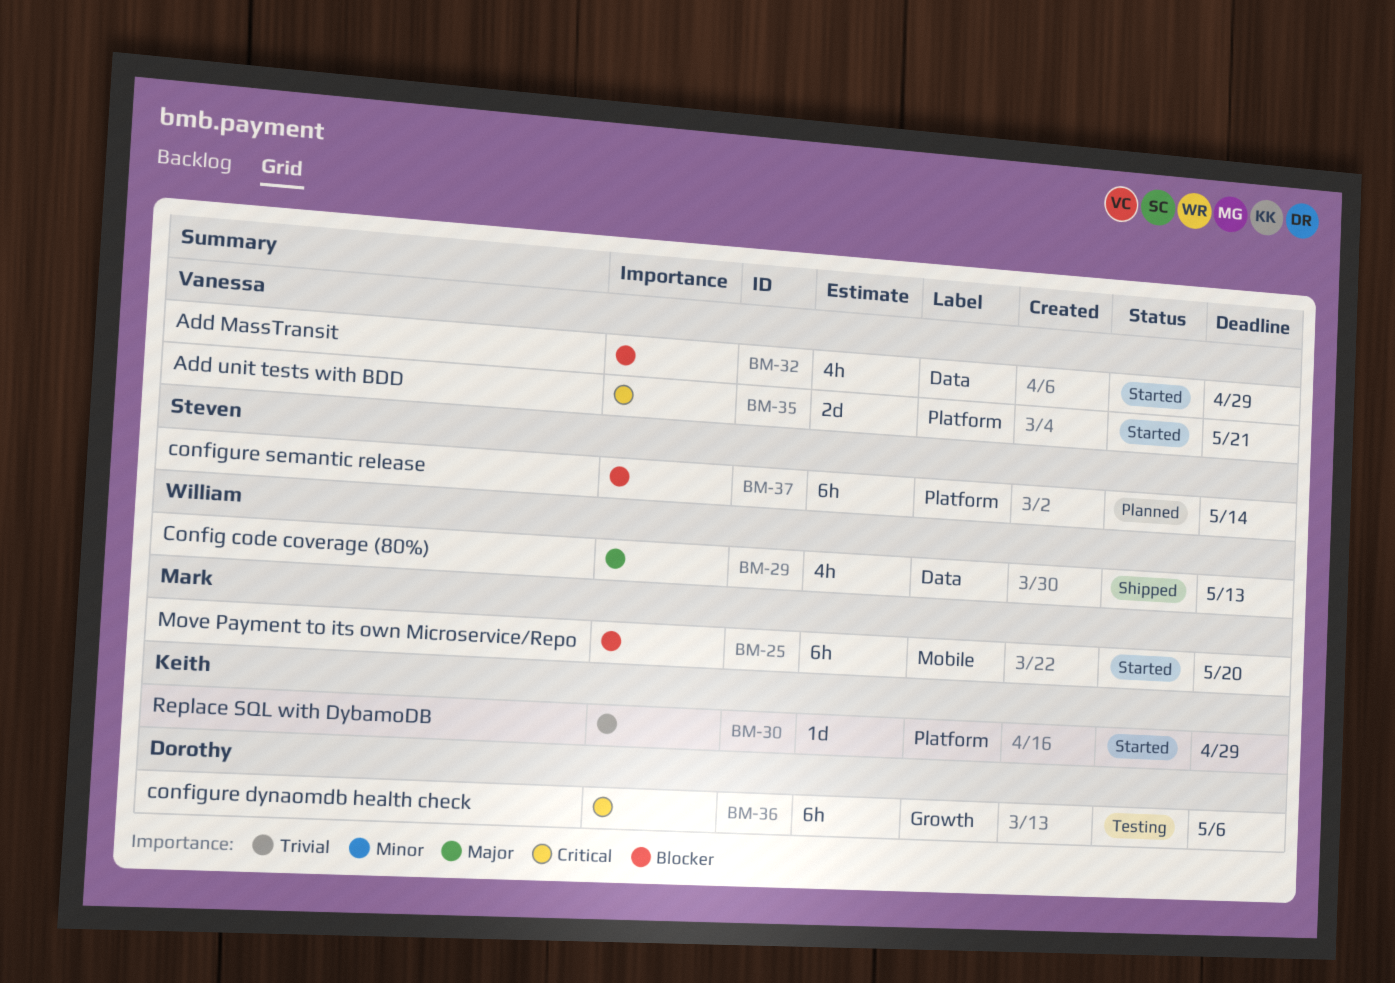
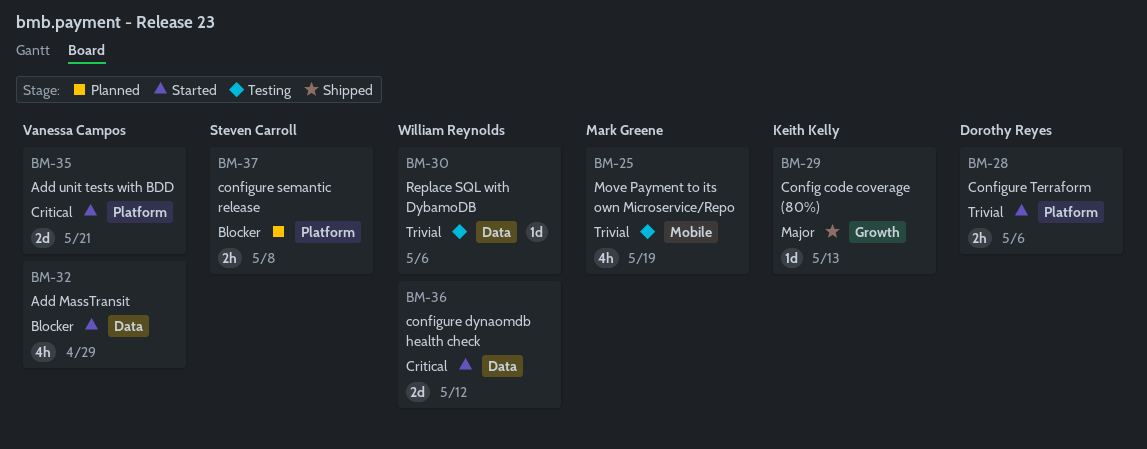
BM-25, status: Started -> Testing
BM-25, priority: Blocker -> Trivial
BM-25, estimate: 6h -> 4h
BM-25, due: May 20 -> May 19
BM-28: none -> present
BM-29, owner: William Reynolds -> Keith Kelly
BM-29, label: Data -> Growth
BM-29, estimate: 4h -> 1d
BM-30, status: Started -> Testing
BM-30, owner: Keith Kelly -> William Reynolds
BM-30, label: Platform -> Data
BM-30, due: Apr 29 -> May 6
BM-36, status: Testing -> Started
BM-36, owner: Dorothy Reyes -> William Reynolds
BM-36, label: Growth -> Data
BM-36, estimate: 6h -> 2d
BM-36, due: May 6 -> May 12
BM-37, estimate: 6h -> 2h
BM-37, due: May 14 -> May 8

